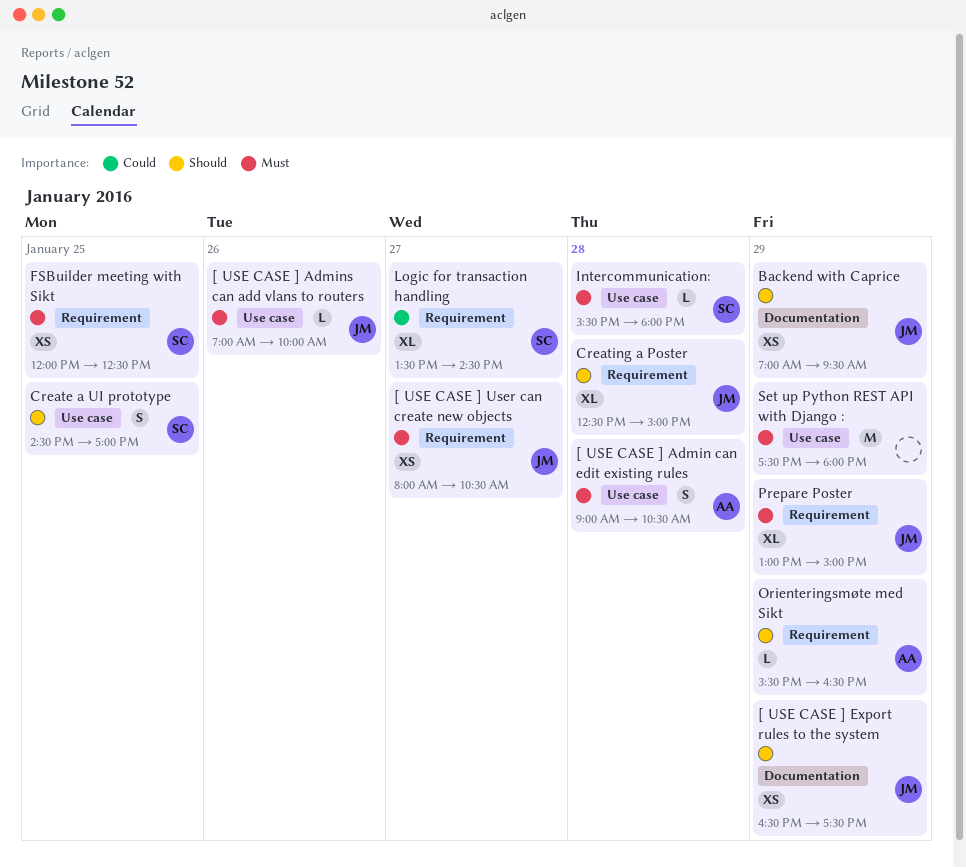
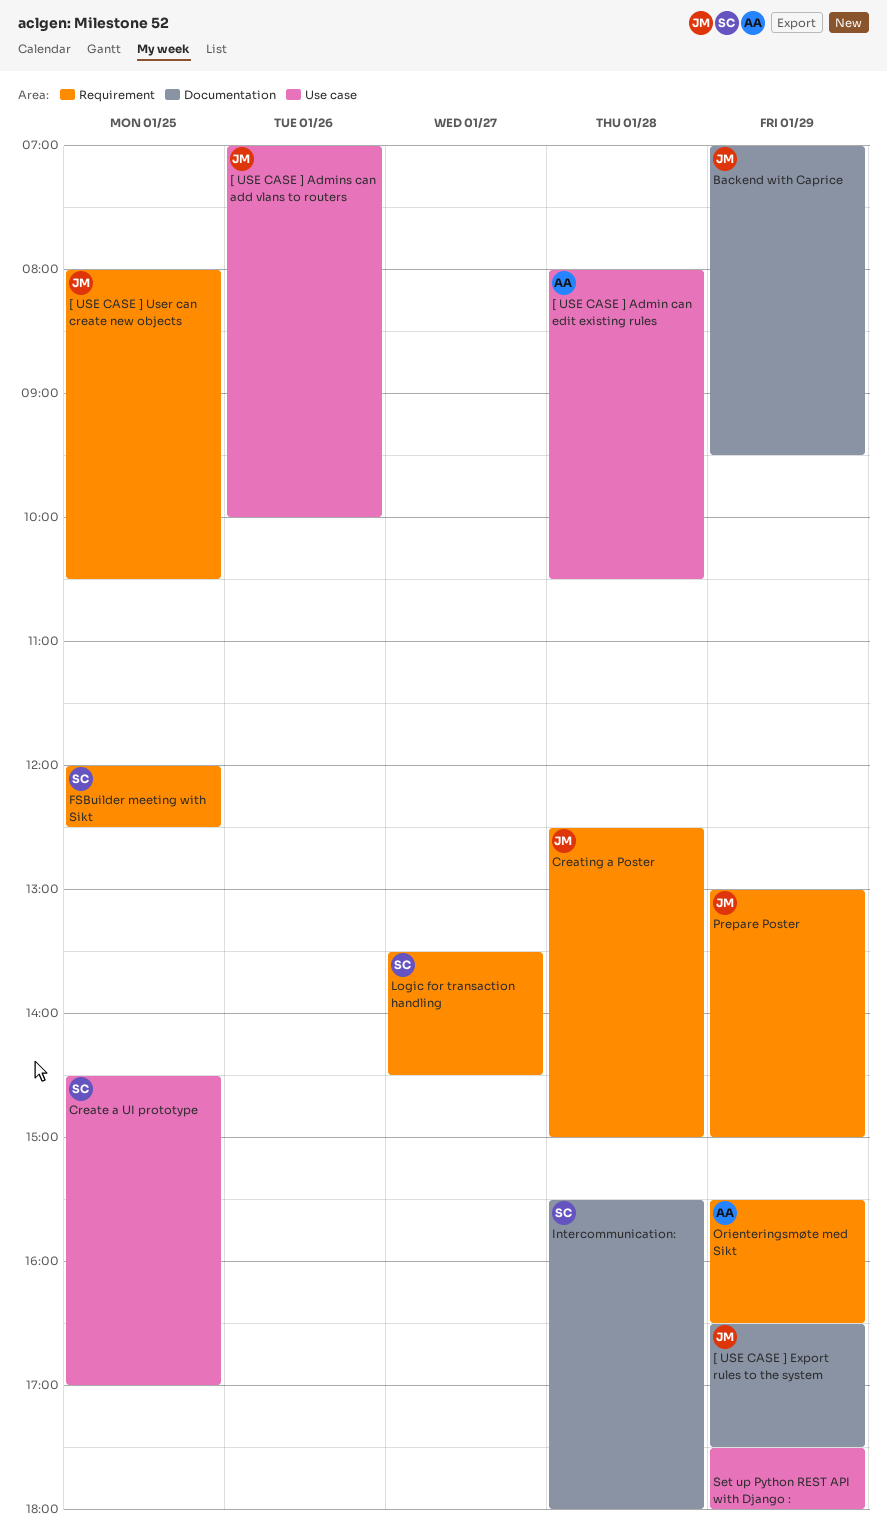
[ USE CASE ] Admin can edit existing rules, begins: 09:00 -> 08:00
[ USE CASE ] User can create new objects, day: Jan 27 -> Jan 25
Intercommunication:, label: Use case -> Documentation

